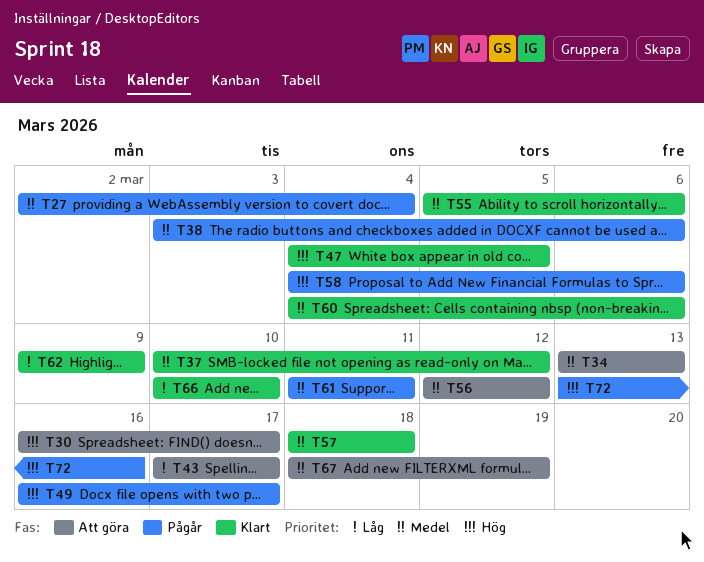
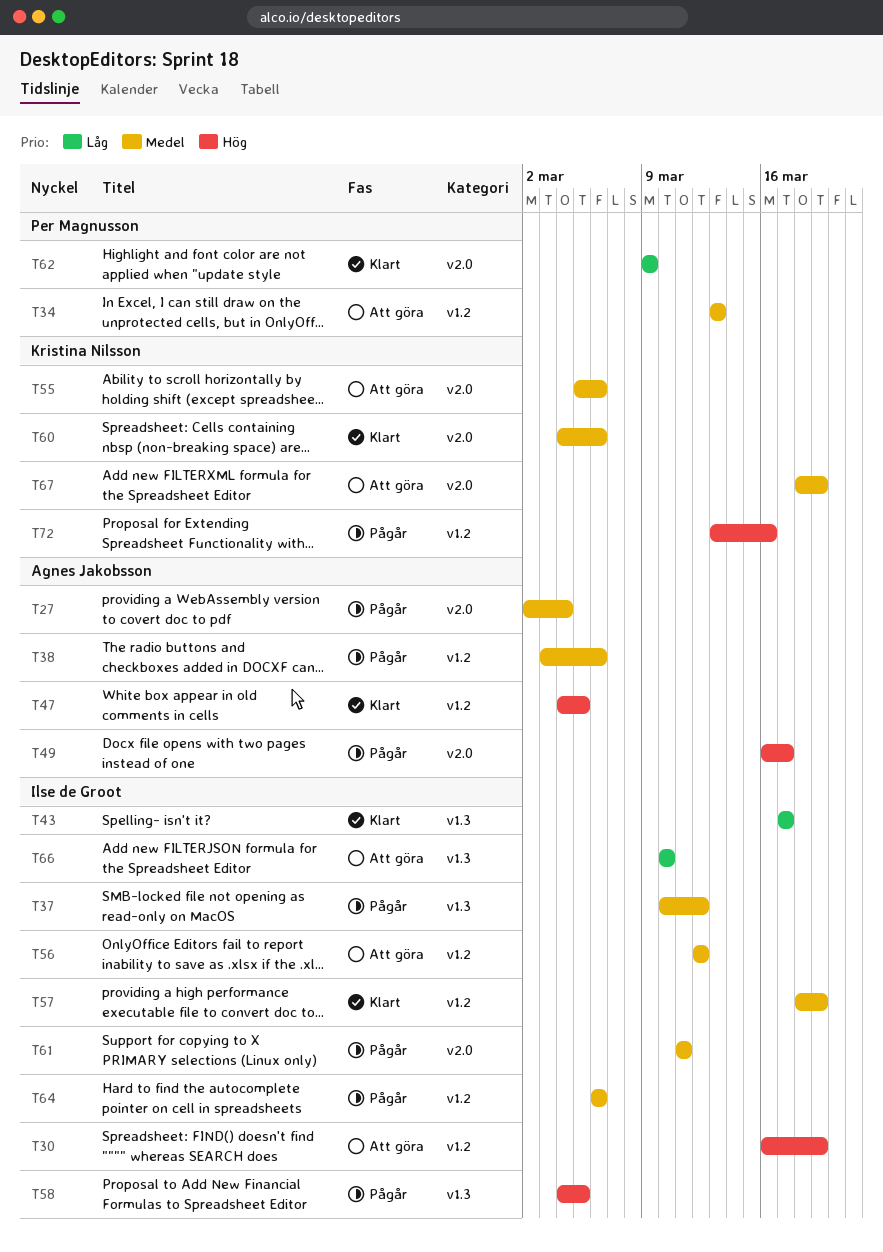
T30, due: Mar 17 -> Mar 19
T37, status: Klart -> Pågår
T43, status: Att göra -> Klart
T55, status: Klart -> Att göra
T57, due: Mar 18 -> Mar 19
T58, due: Mar 6 -> Mar 5
T64: none -> present
T66, status: Klart -> Att göra

